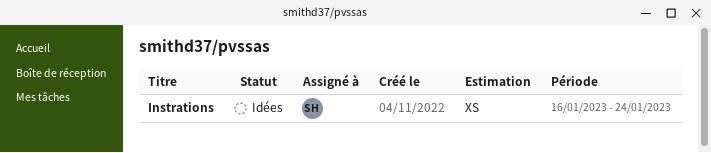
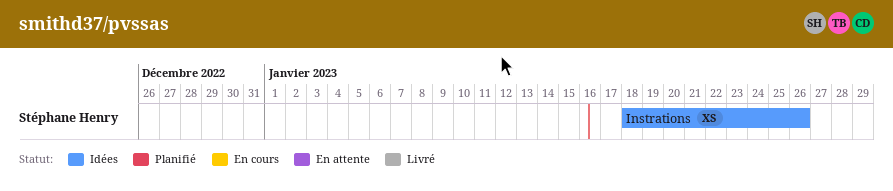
Instrations, start: Jan 16 -> Jan 18
Instrations, due: Jan 24 -> Jan 26

